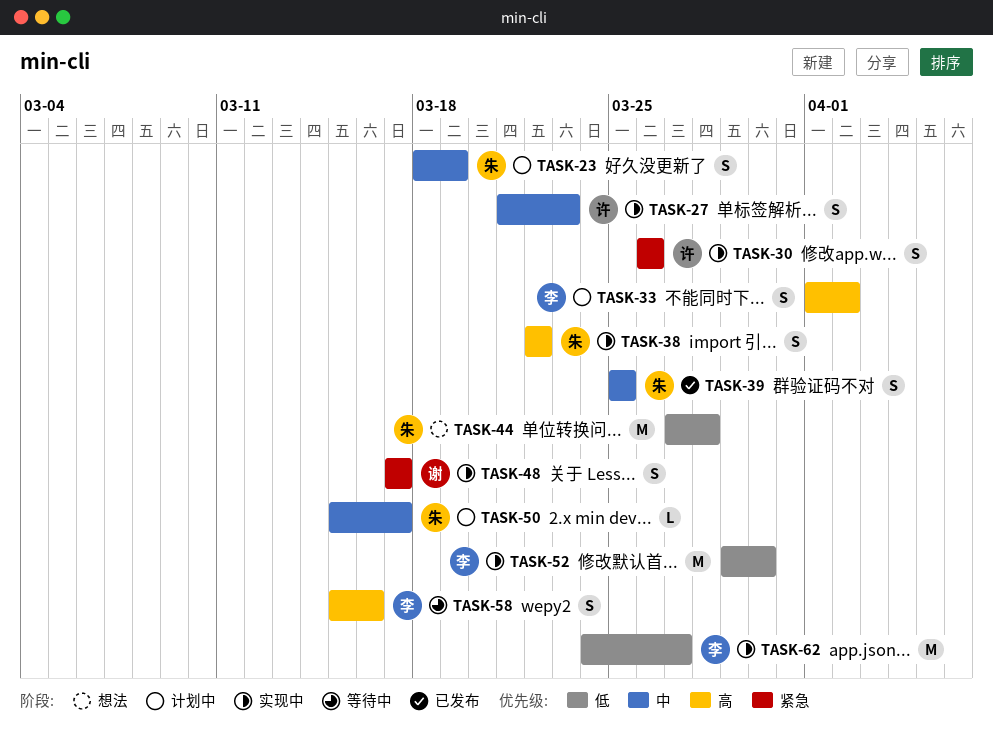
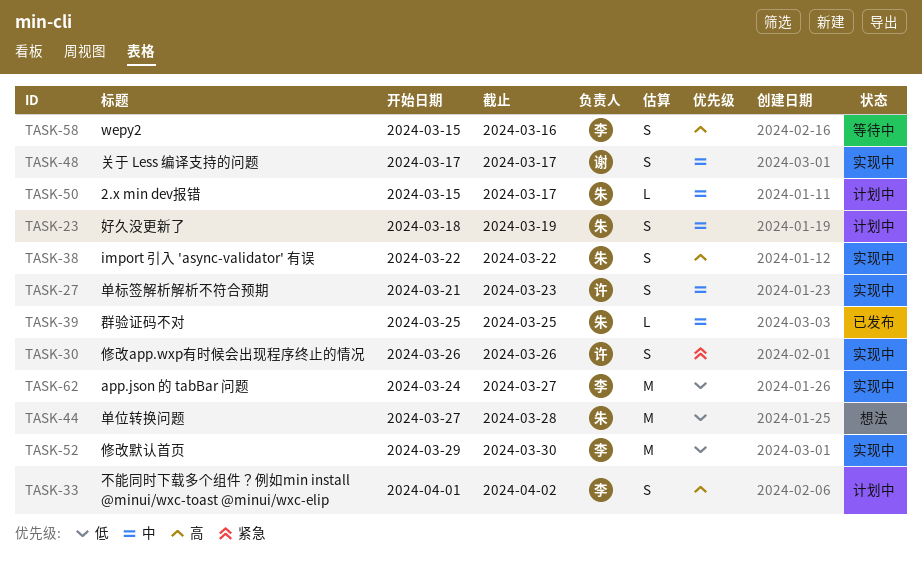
TASK-39, estimate: S -> L
TASK-48, priority: 紧急 -> 中

